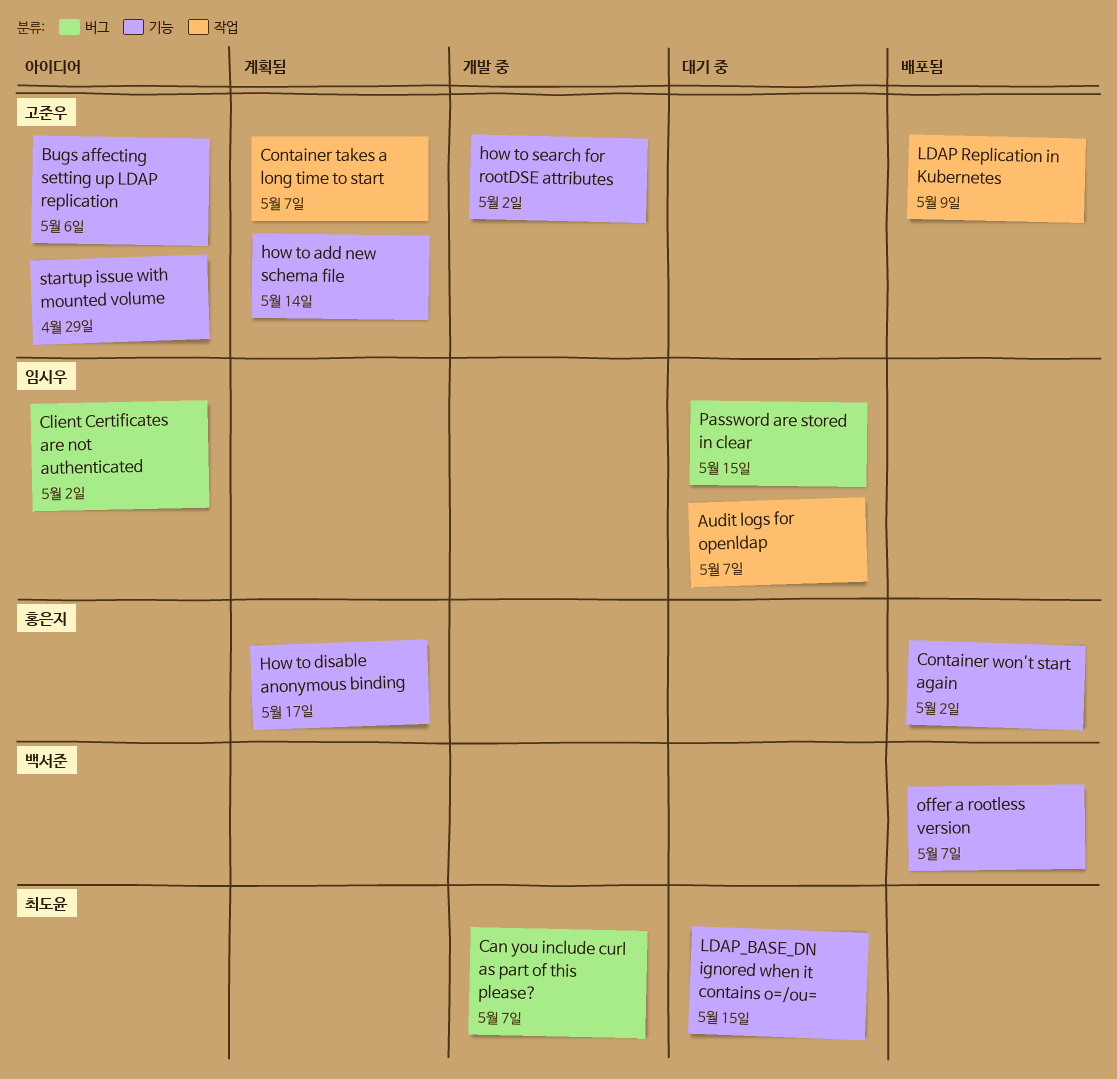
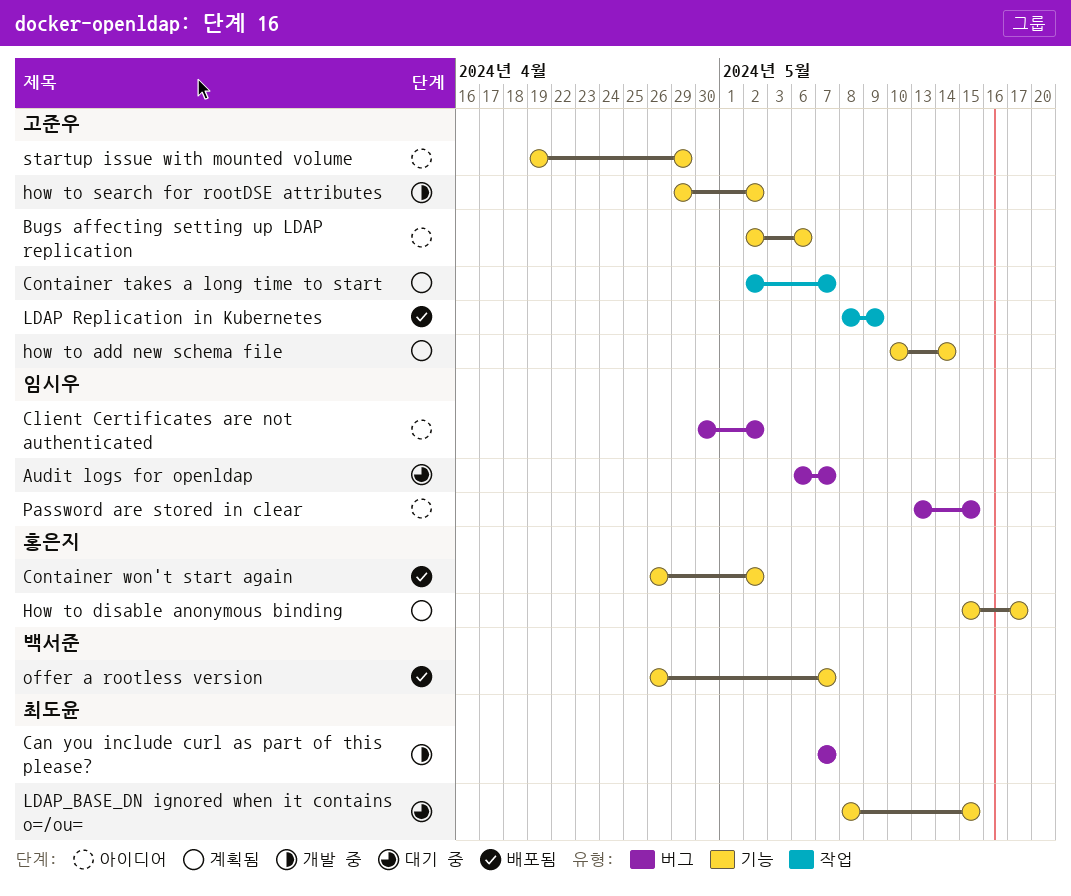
Audit logs for openldap, label: 작업 -> 버그
Password are stored in clear, status: 대기 중 -> 아이디어

